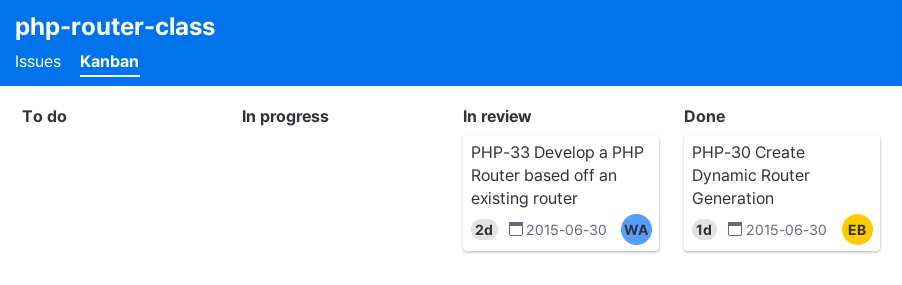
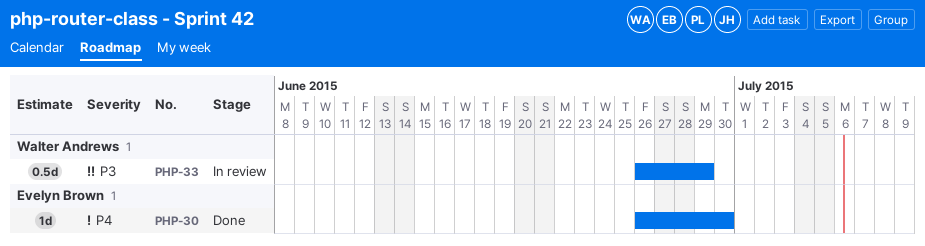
PHP-33, estimate: 2d -> 0.5d
PHP-33, due: Jun 30 -> Jun 29

